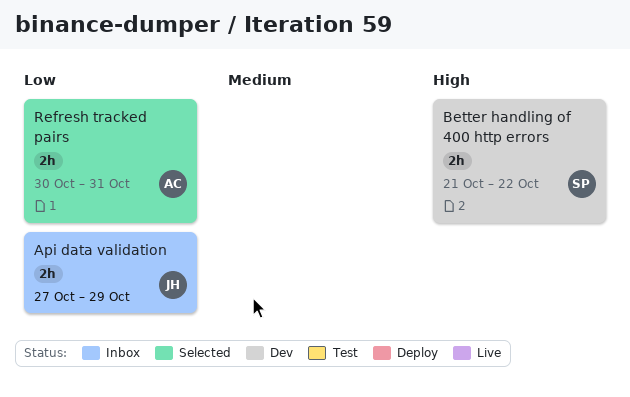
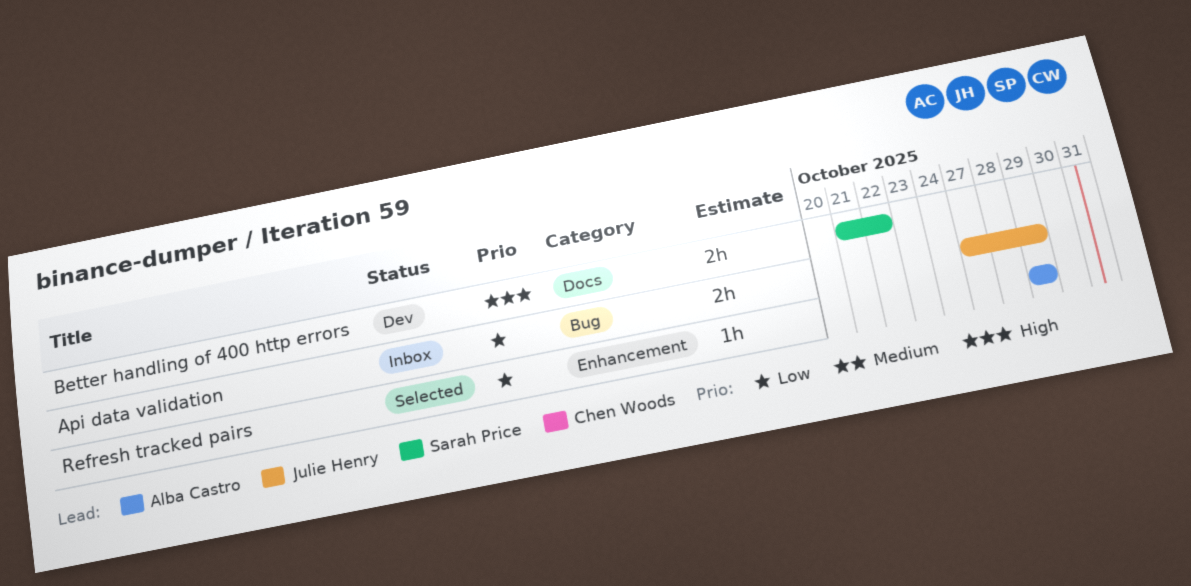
Refresh tracked pairs, estimate: 2h -> 1h
Refresh tracked pairs, start: Oct 30 -> Oct 29
Refresh tracked pairs, due: Oct 31 -> Oct 29

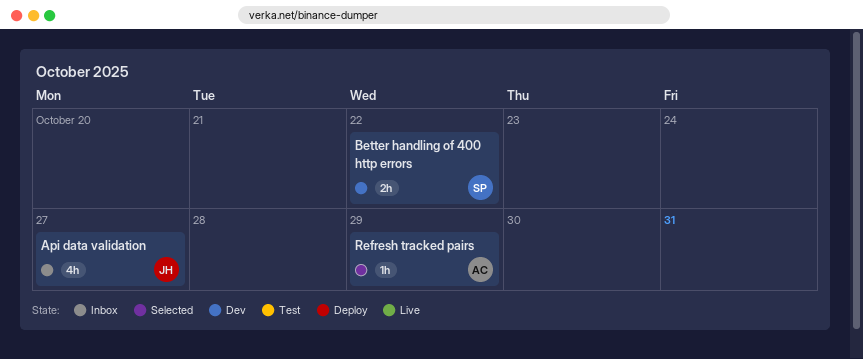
Api data validation, estimate: 2h -> 4h
Api data validation, due: Oct 29 -> Oct 27

